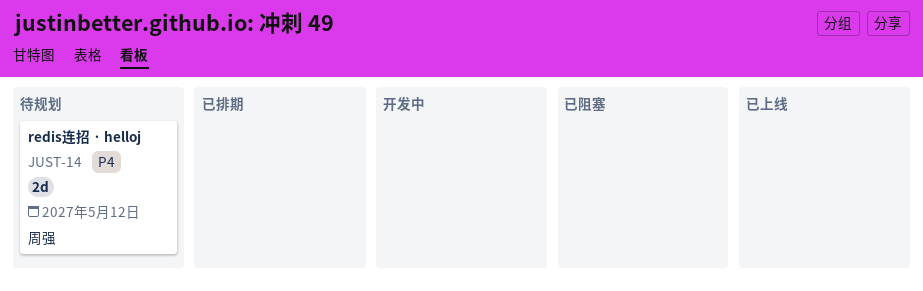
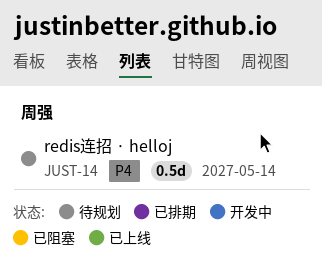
JUST-14, estimate: 2d -> 0.5d
JUST-14, due: May 12 -> May 14

